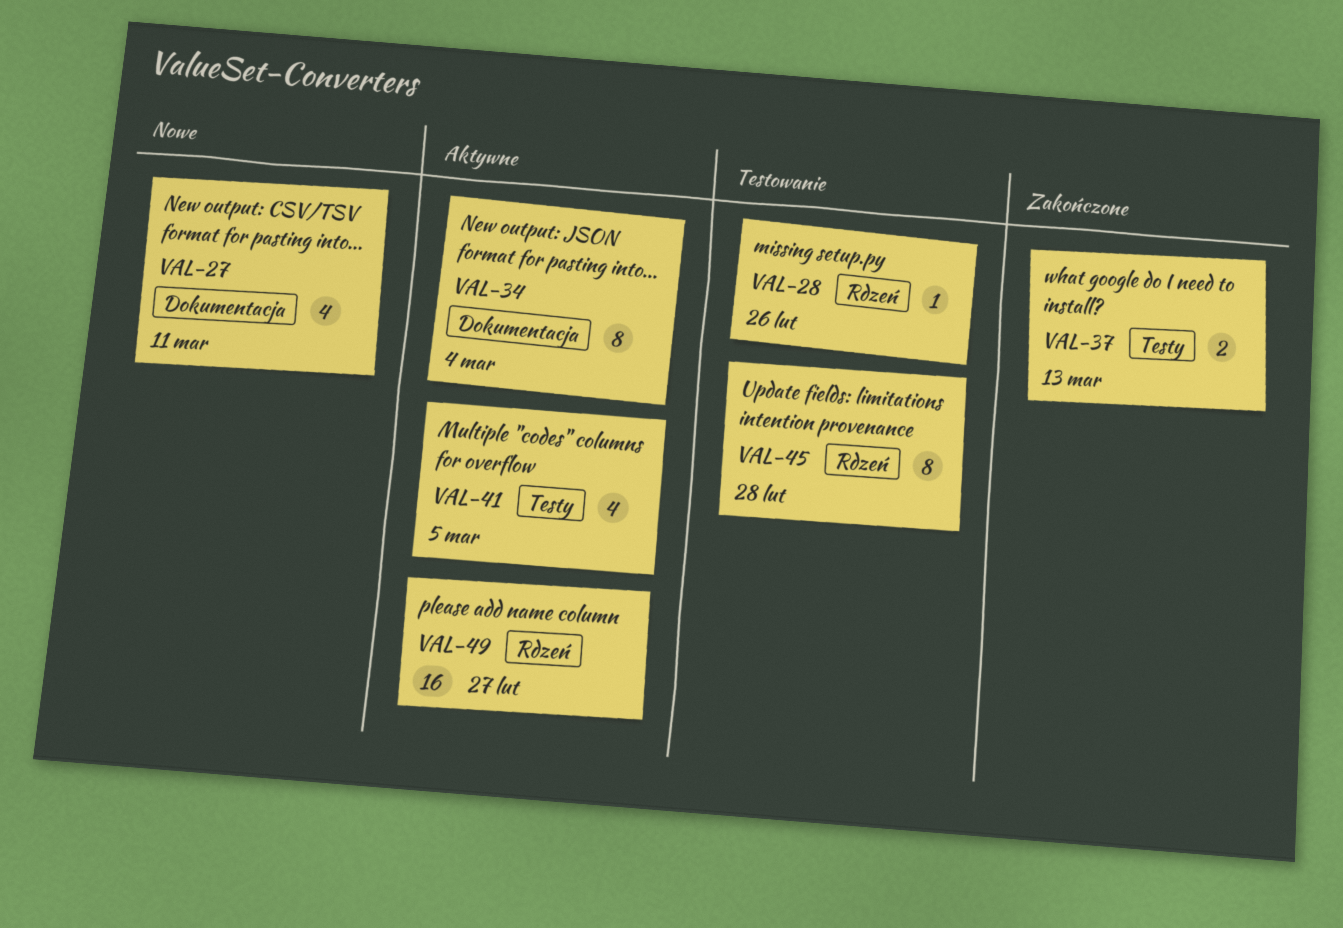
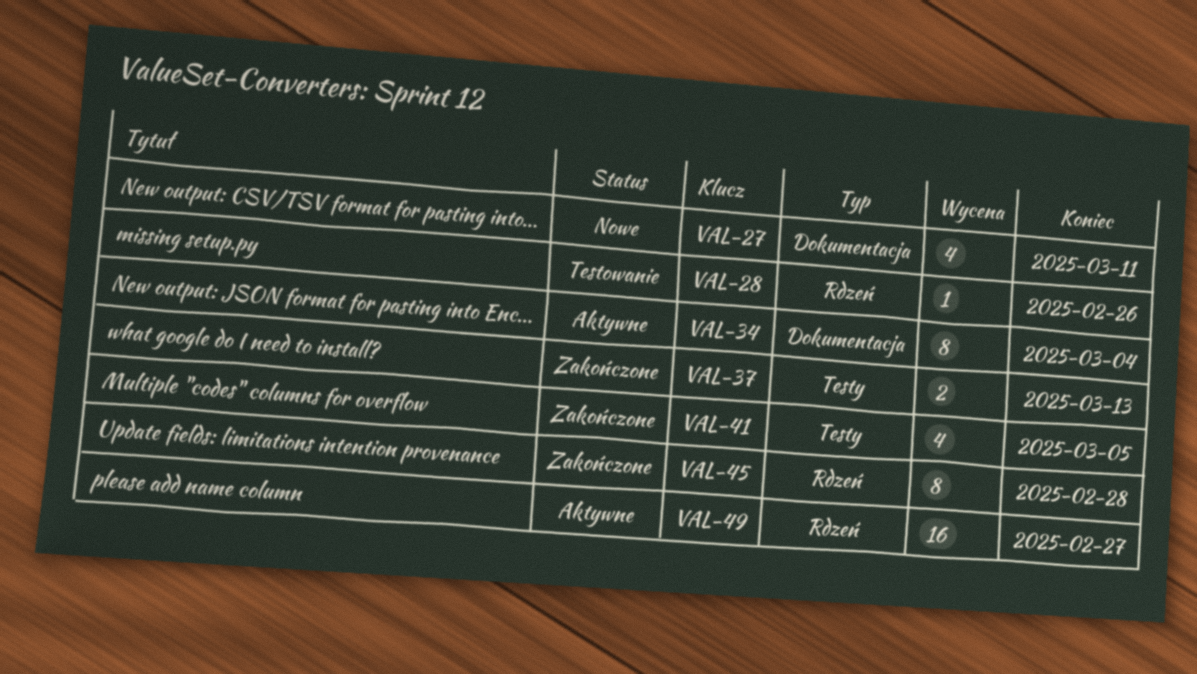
VAL-41, status: Aktywne -> Zakończone
VAL-45, status: Testowanie -> Zakończone

